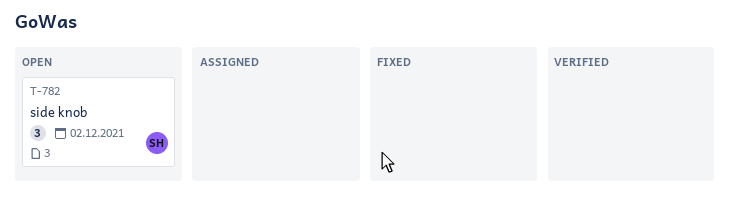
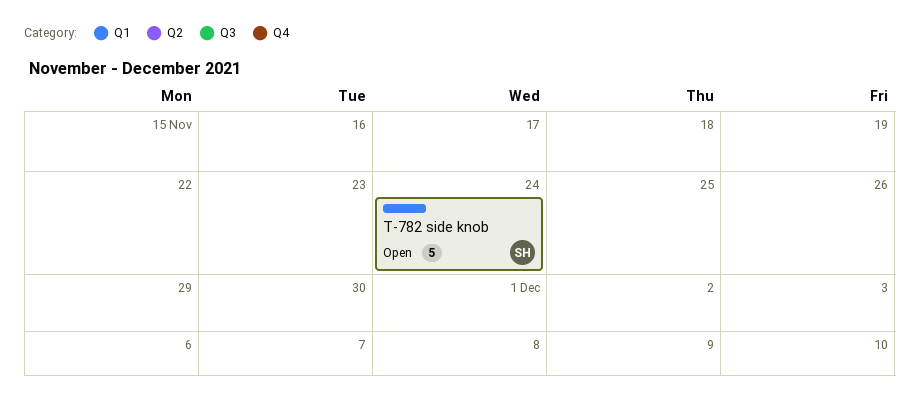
T-782, estimate: 3 -> 5
T-782, due: Dec 2 -> Nov 24

